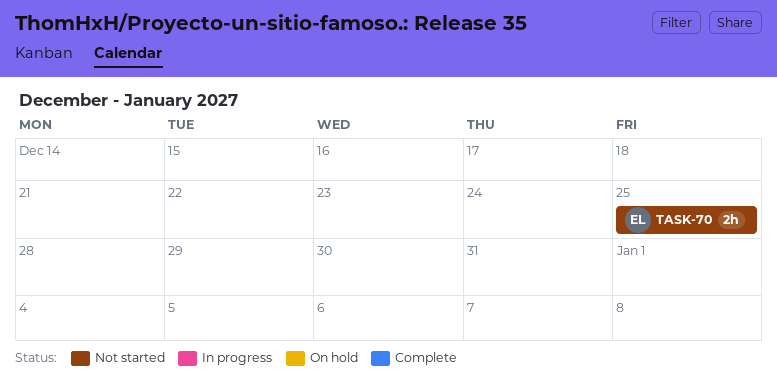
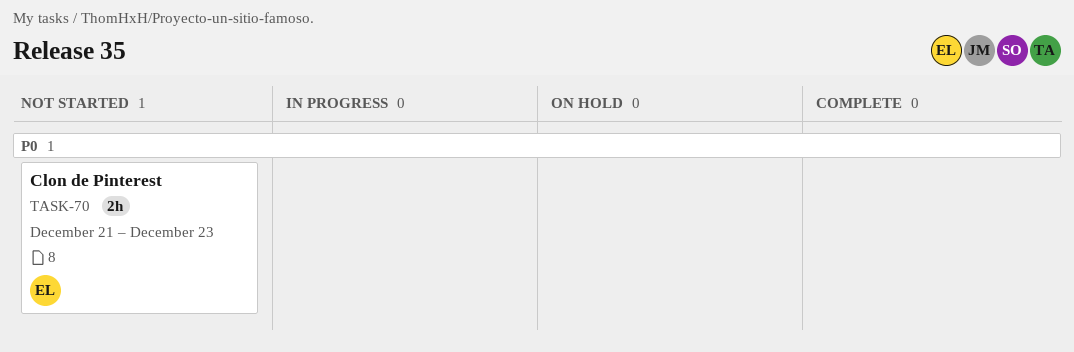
TASK-70, start: Dec 25 -> Dec 21
TASK-70, due: Dec 25 -> Dec 23

